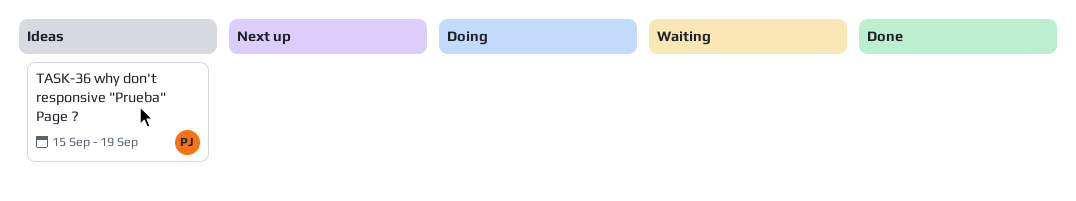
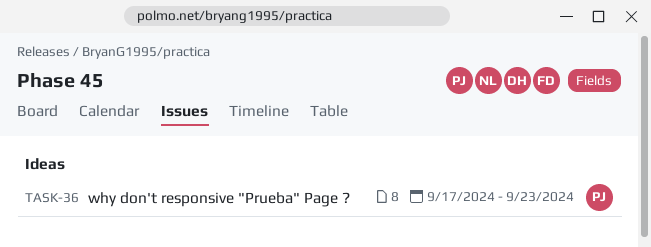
TASK-36, start: Sep 15 -> Sep 17
TASK-36, due: Sep 19 -> Sep 23

